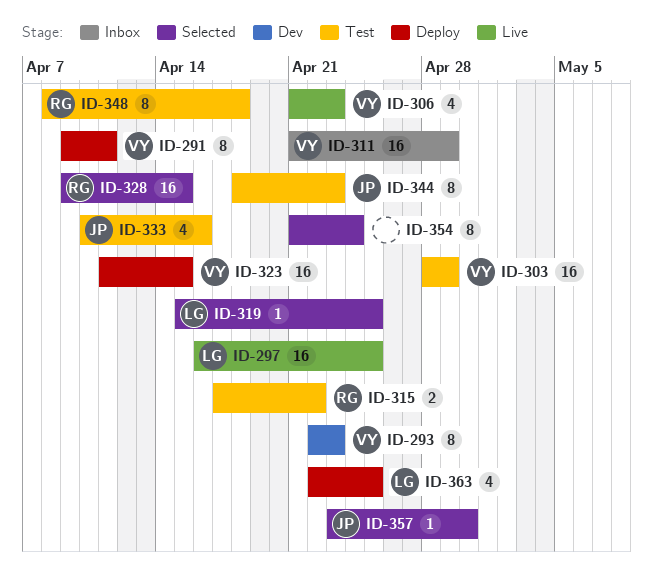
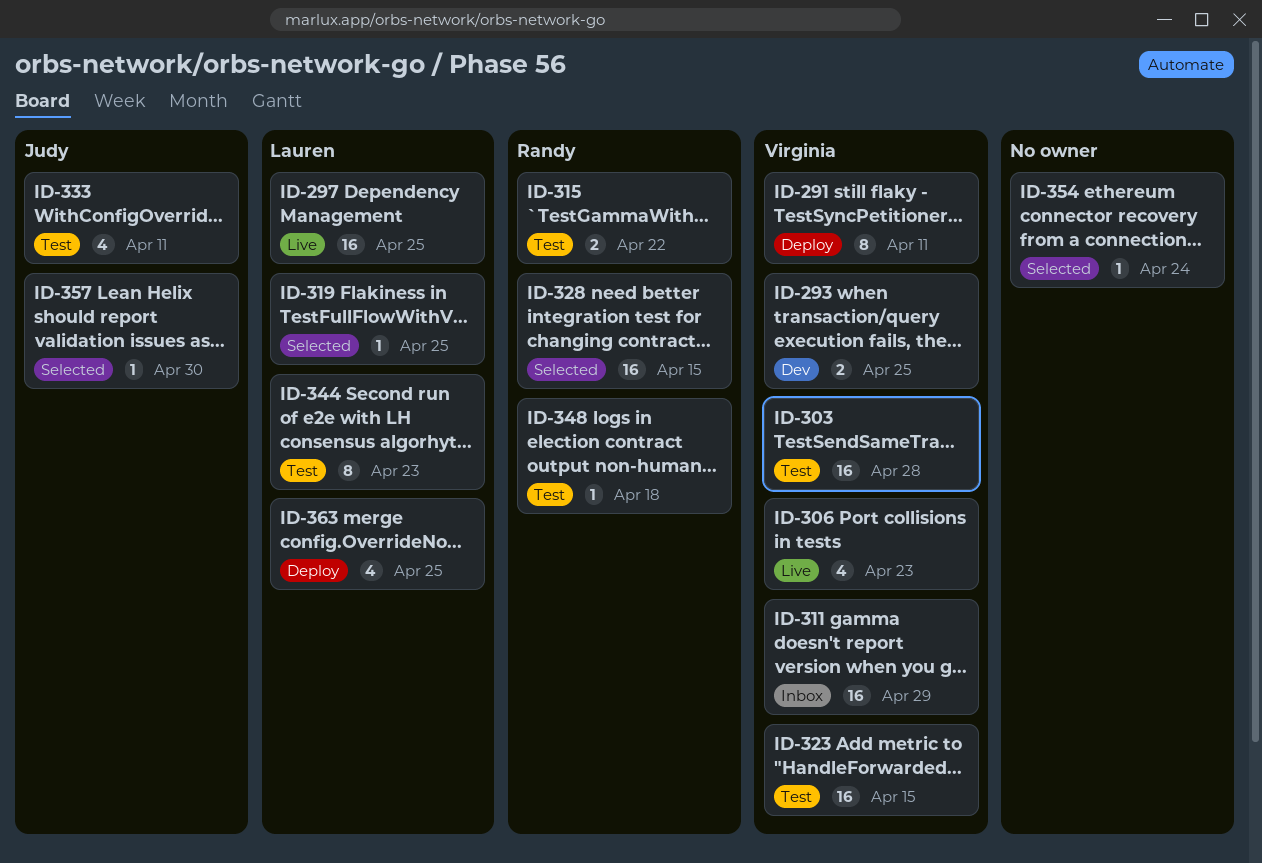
ID-293, estimate: 8 -> 2
ID-293, due: Apr 23 -> Apr 25
ID-303, due: Apr 29 -> Apr 28
ID-323, status: Deploy -> Test
ID-333, due: Apr 16 -> Apr 11
ID-344, owner: Judy -> Lauren
ID-348, estimate: 8 -> 1
ID-354, estimate: 8 -> 1

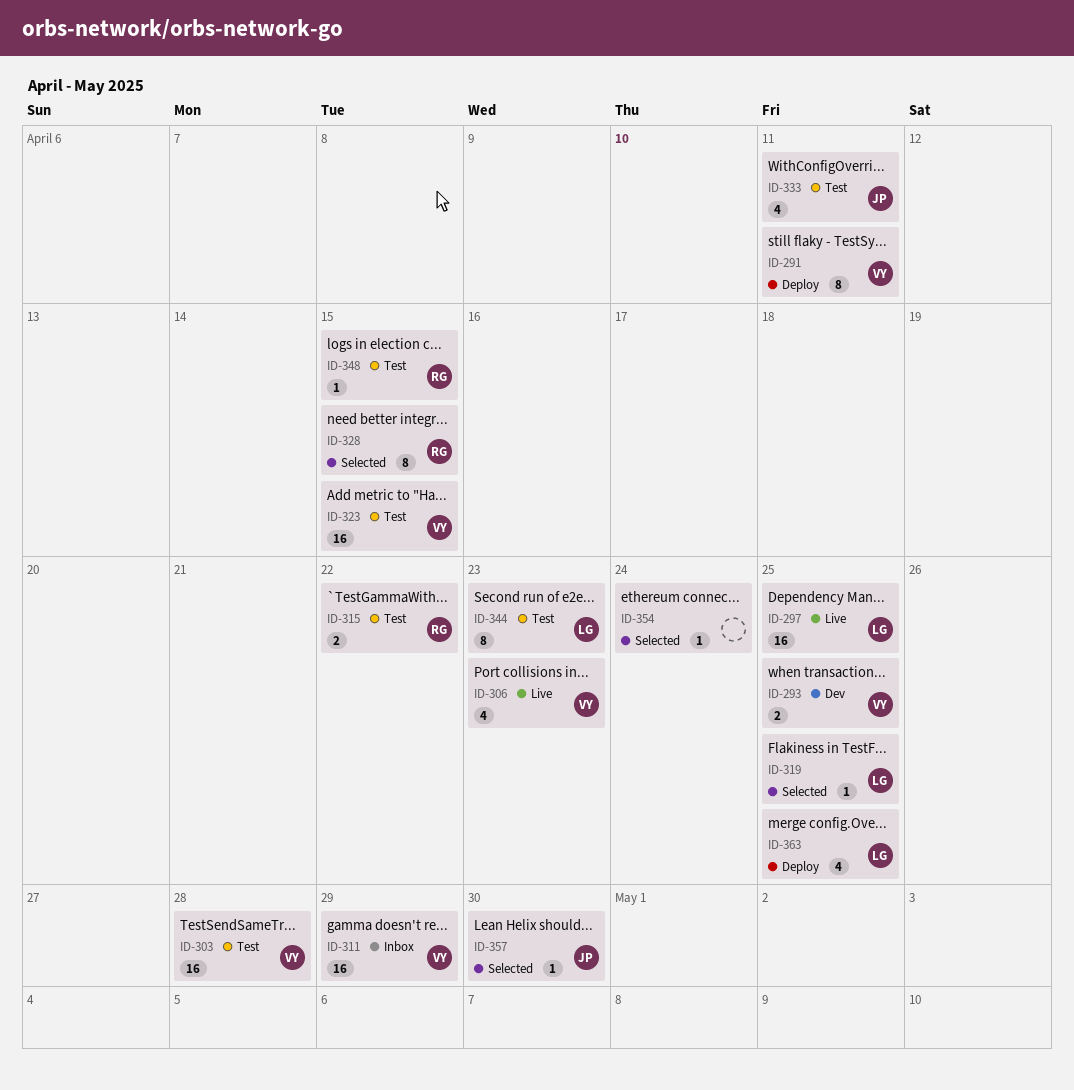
ID-328, estimate: 16 -> 8
ID-348, due: Apr 18 -> Apr 15

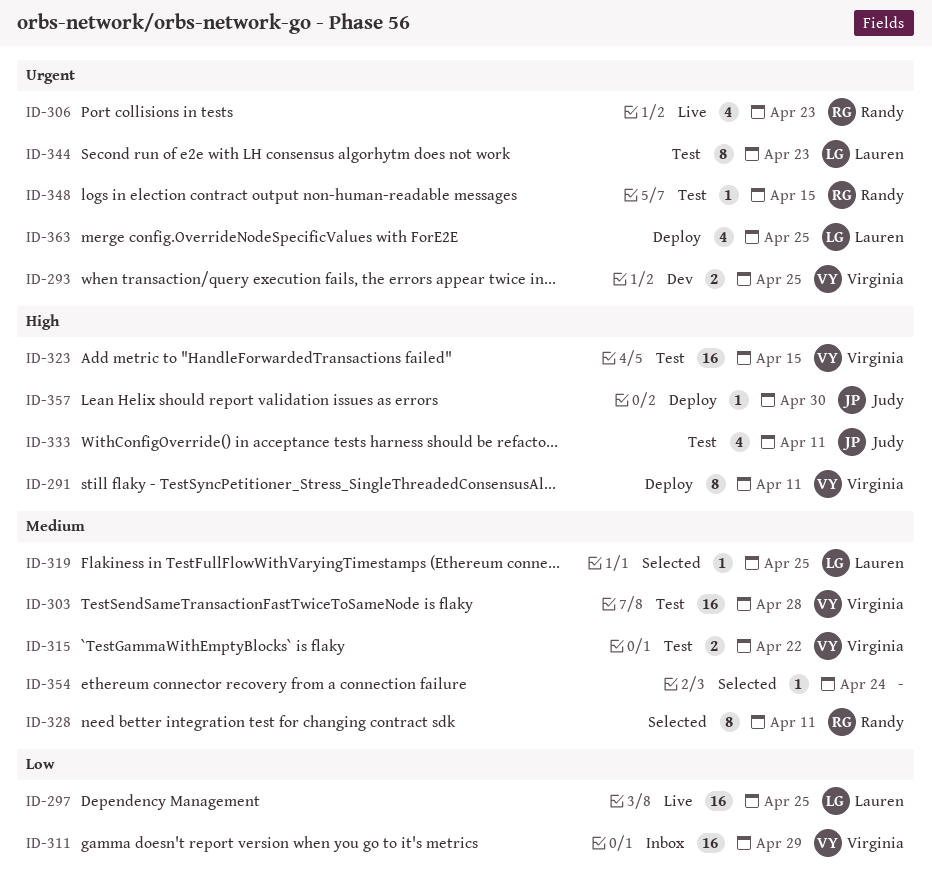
ID-306, owner: Virginia -> Randy
ID-315, owner: Randy -> Virginia
ID-328, due: Apr 15 -> Apr 11
ID-357, status: Selected -> Deploy

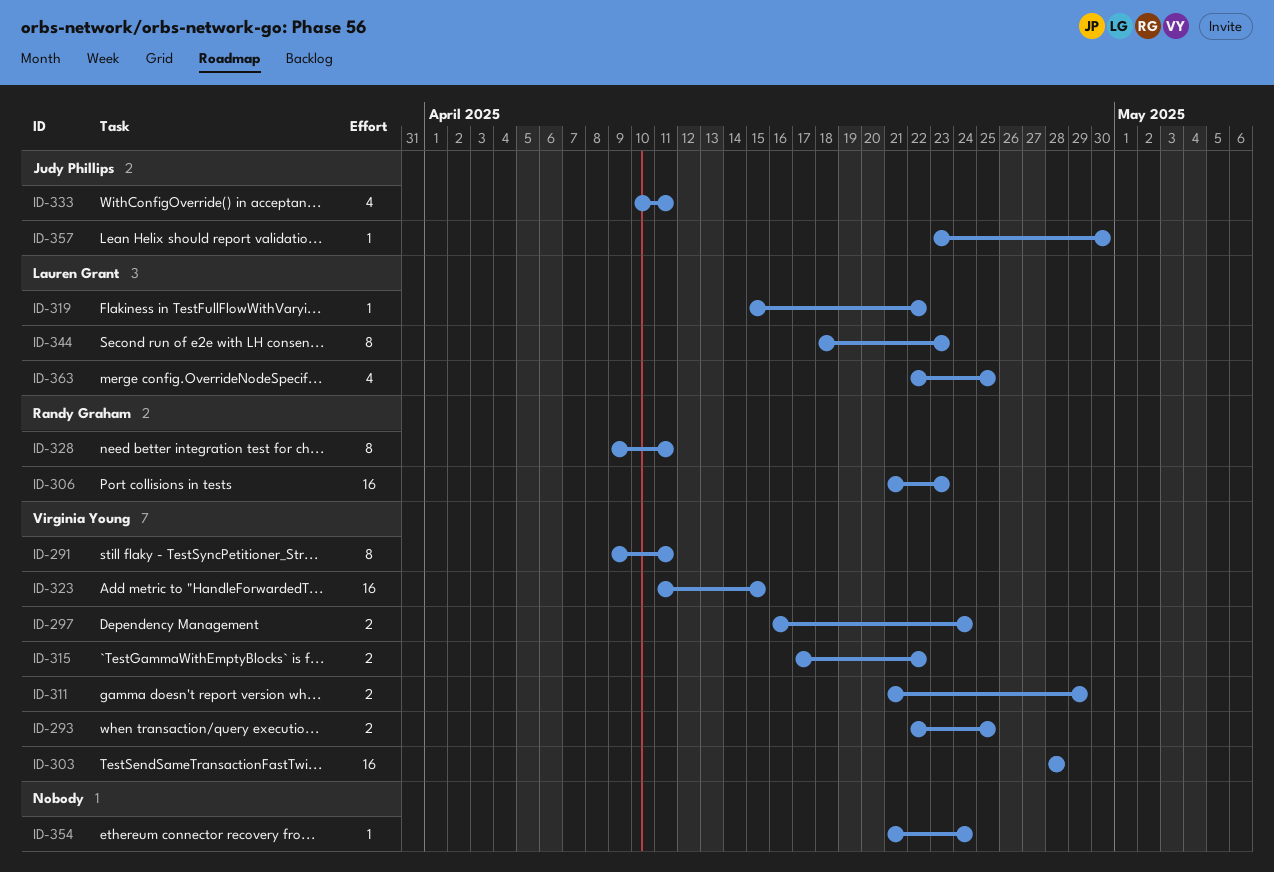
ID-297, owner: Lauren Grant -> Virginia Young
ID-297, estimate: 16 -> 2
ID-297, due: Apr 25 -> Apr 24
ID-306, estimate: 4 -> 16
ID-311, estimate: 16 -> 2
ID-319, due: Apr 25 -> Apr 22
ID-348: present -> none

